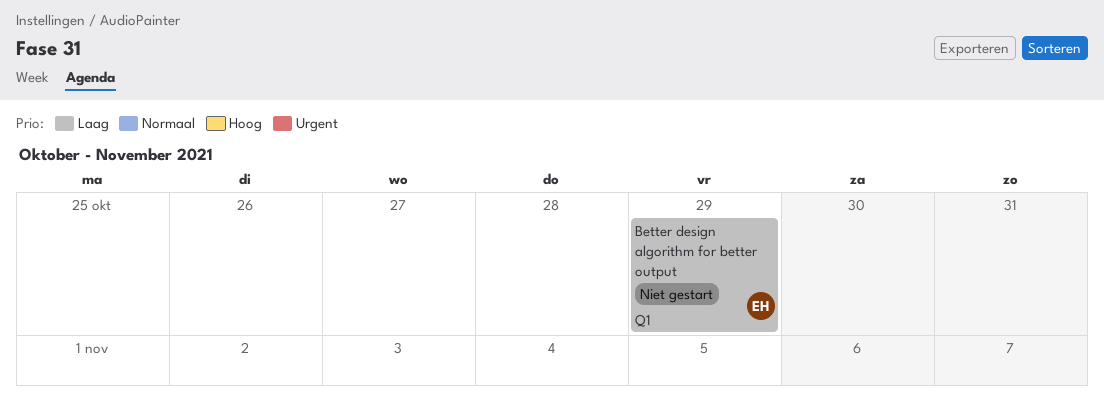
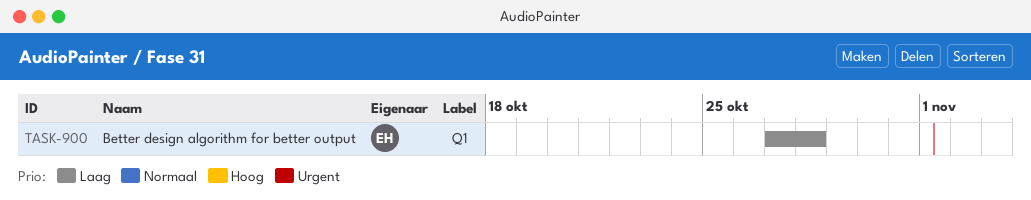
Better design algorithm for better output, due: Oct 29 -> Oct 28

